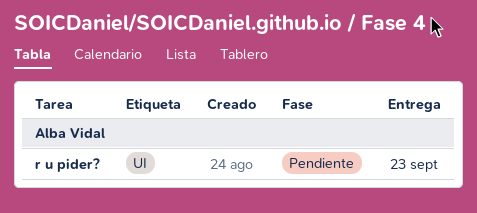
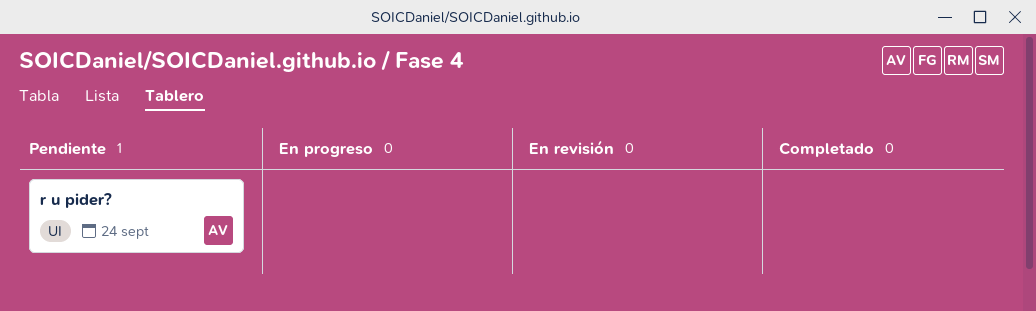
r u pider?, due: Sep 23 -> Sep 24

